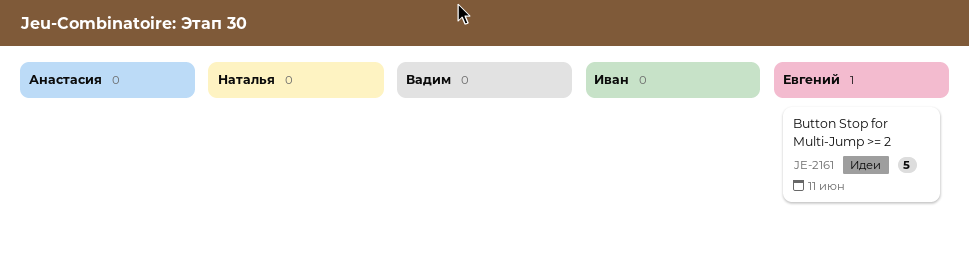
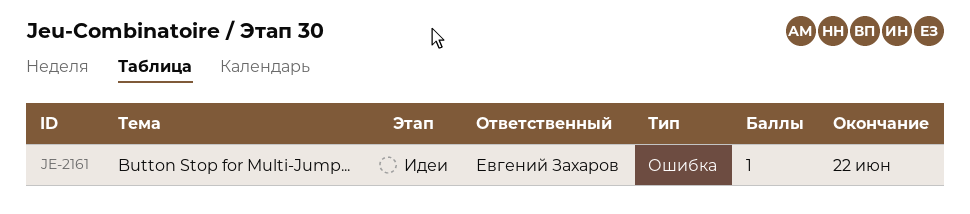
JE-2161, estimate: 5 -> 1
JE-2161, due: Jun 11 -> Jun 22

